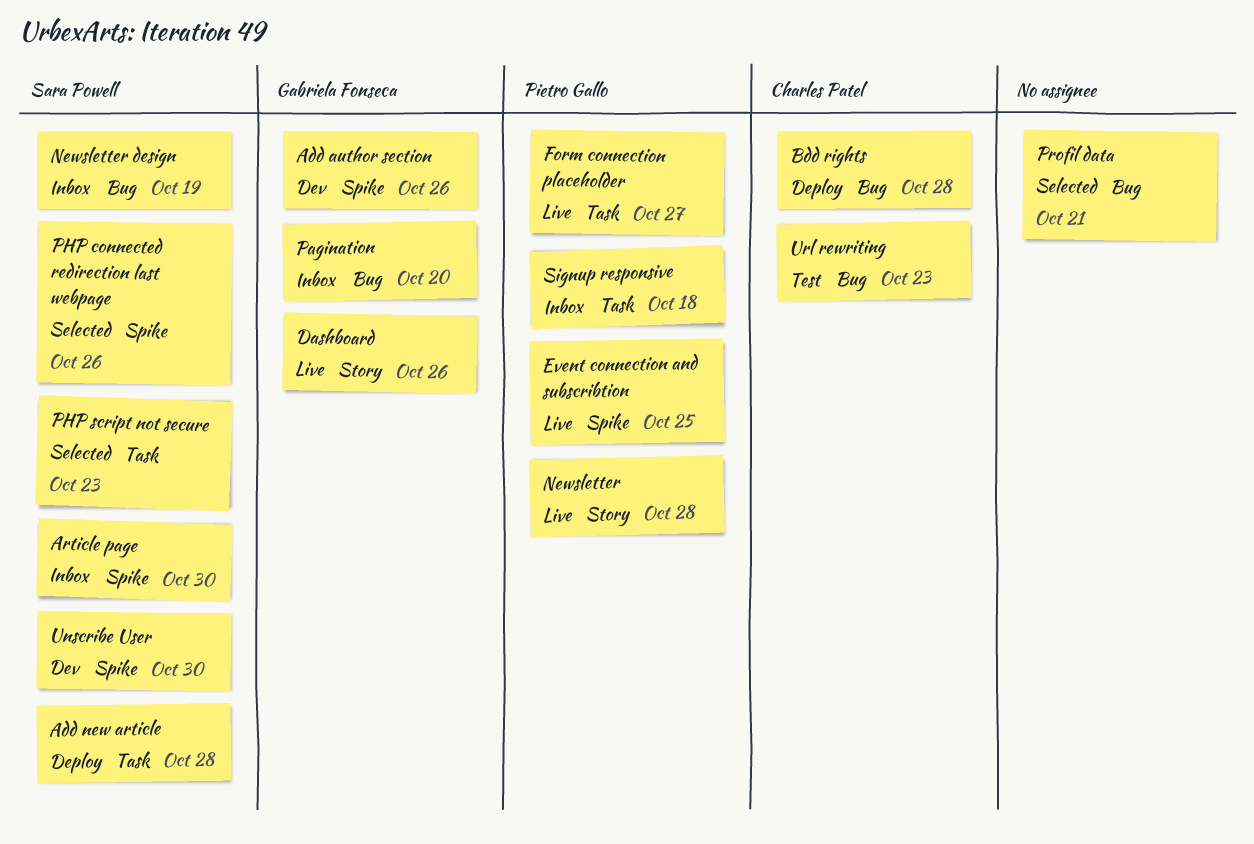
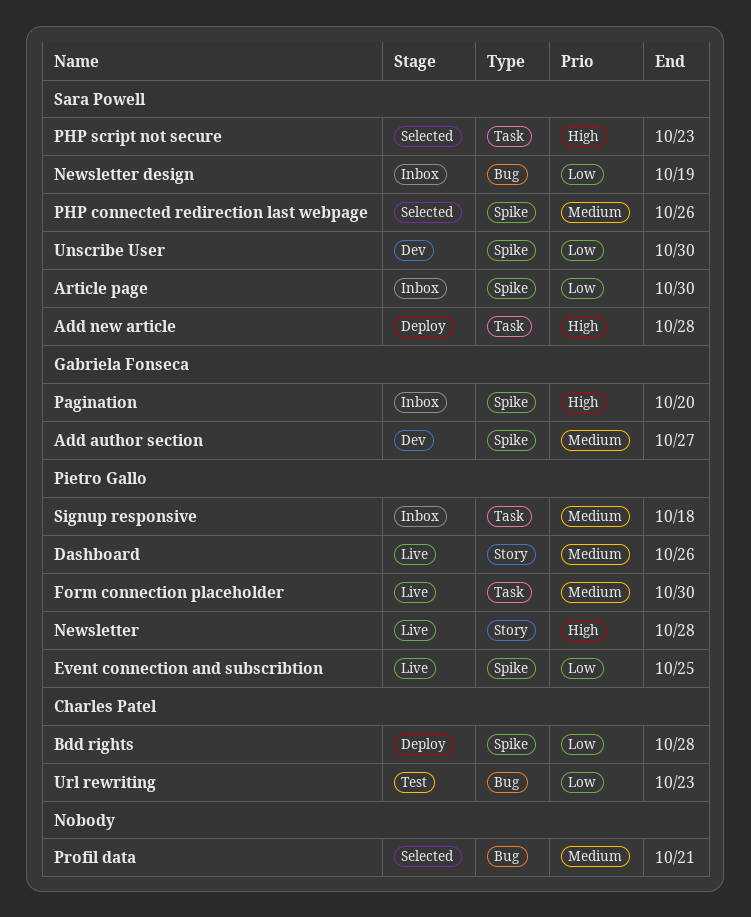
Add author section, due: Oct 26 -> Oct 27
Bdd rights, label: Bug -> Spike
Dashboard, owner: Gabriela Fonseca -> Pietro Gallo
Form connection placeholder, due: Oct 27 -> Oct 30
Pagination, label: Bug -> Spike

